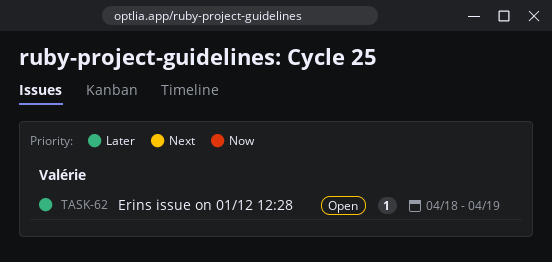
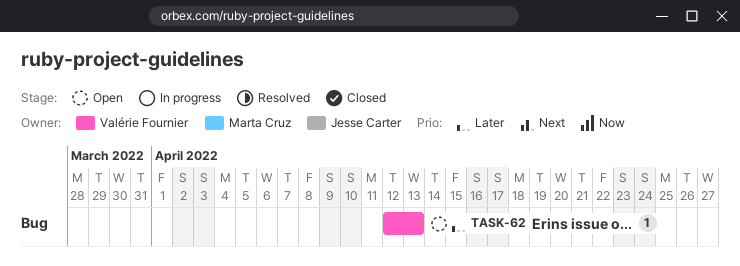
TASK-62, start: Apr 18 -> Apr 12
TASK-62, due: Apr 19 -> Apr 13

